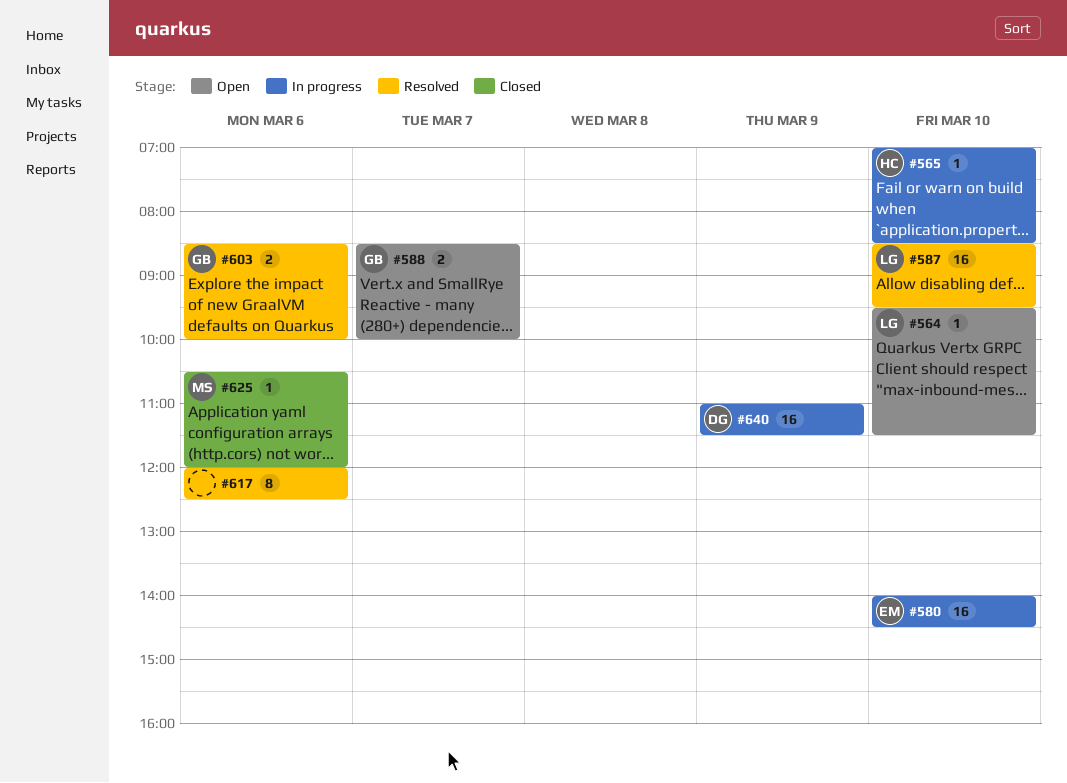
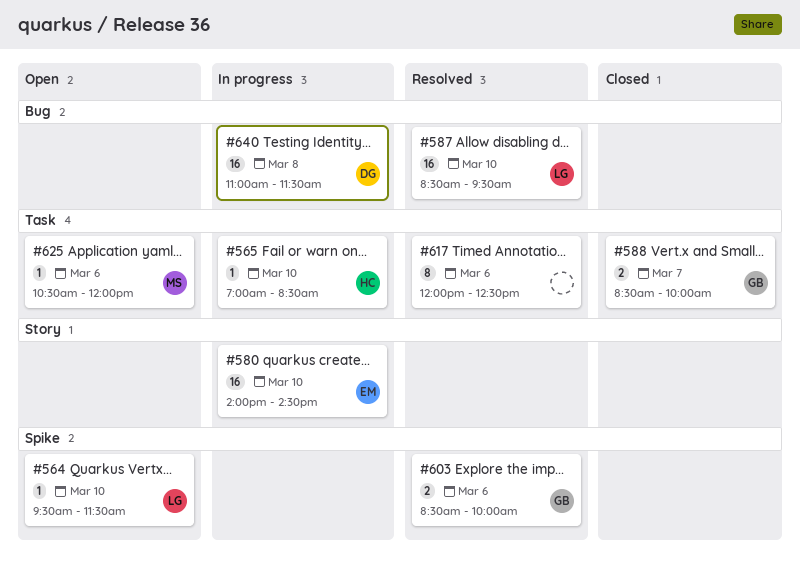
#588, status: Open -> Closed
#625, status: Closed -> Open
#640, day: Mar 9 -> Mar 8

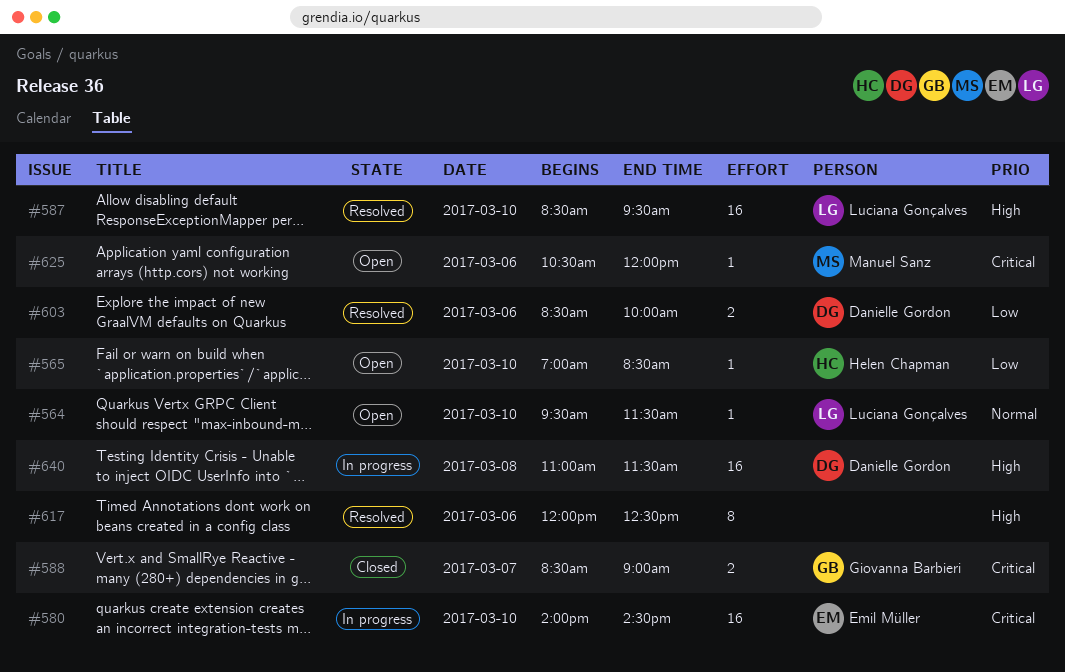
#565, status: In progress -> Open
#588, ends: 10:00 -> 09:00
#603, owner: Giovanna Barbieri -> Danielle Gordon

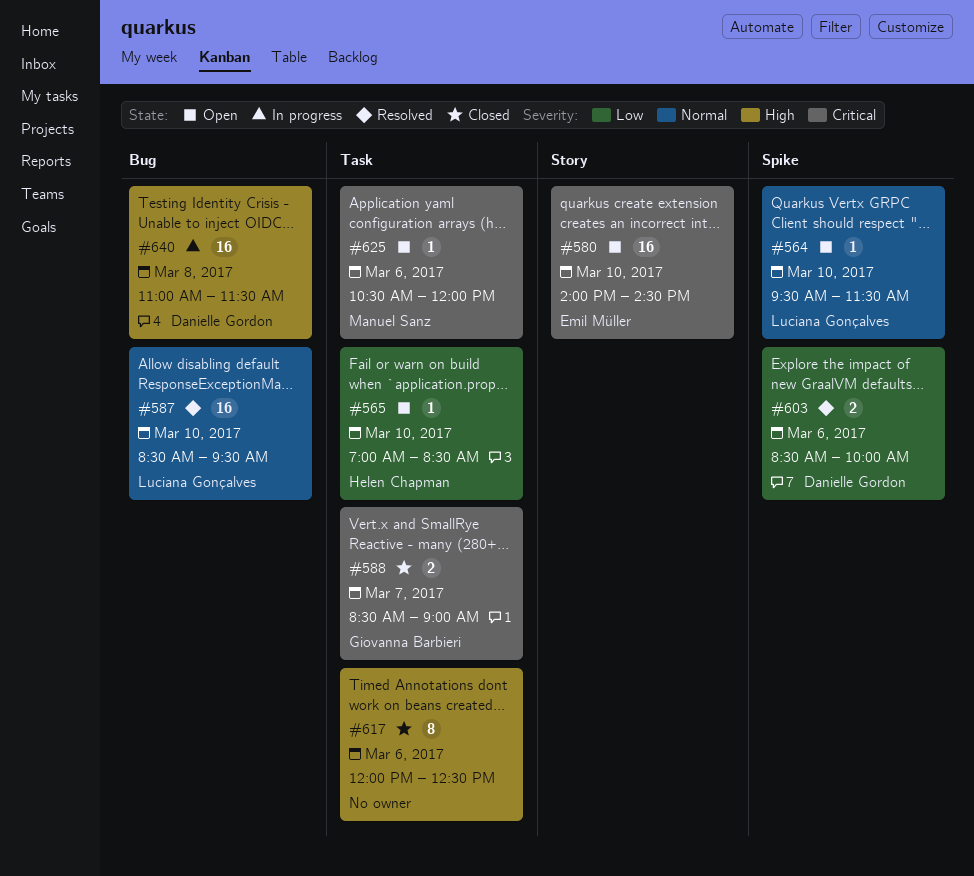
#580, status: In progress -> Open
#587, priority: High -> Normal
#617, status: Resolved -> Closed

